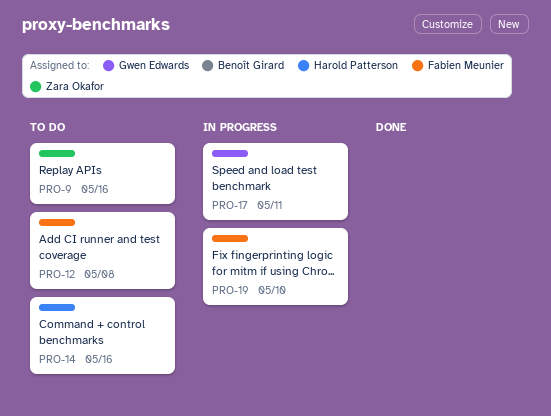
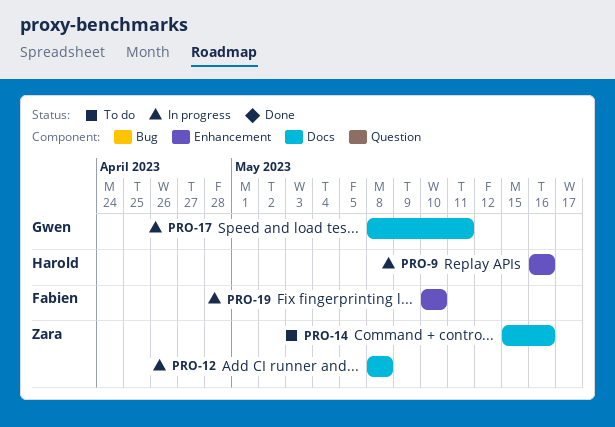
PRO-9, status: To do -> In progress
PRO-9, owner: Zara Okafor -> Harold Patterson
PRO-12, status: To do -> In progress
PRO-12, owner: Fabien Meunier -> Zara Okafor
PRO-14, owner: Harold Patterson -> Zara Okafor

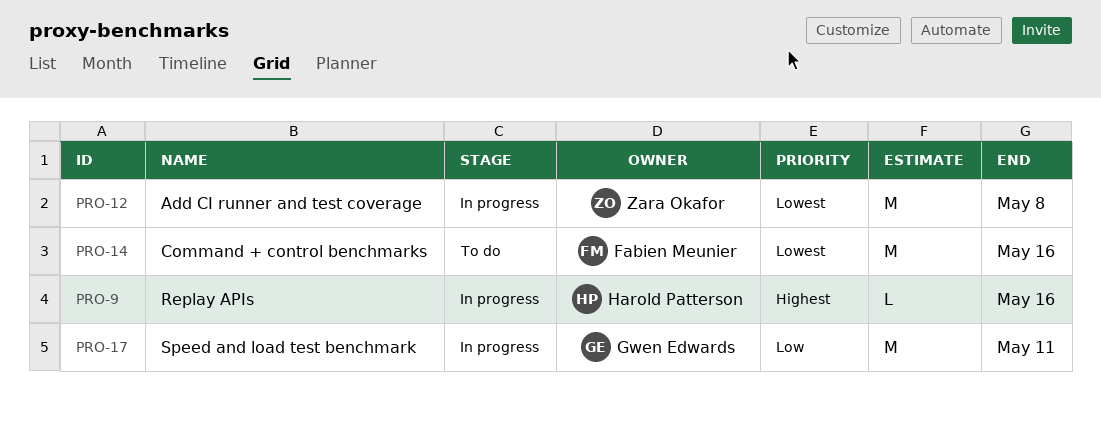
PRO-14, owner: Zara Okafor -> Fabien Meunier
PRO-19: present -> none

